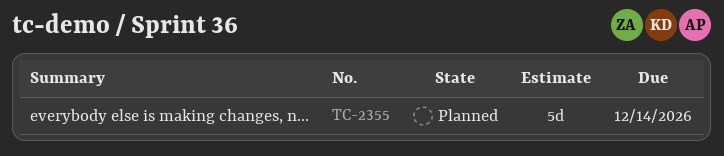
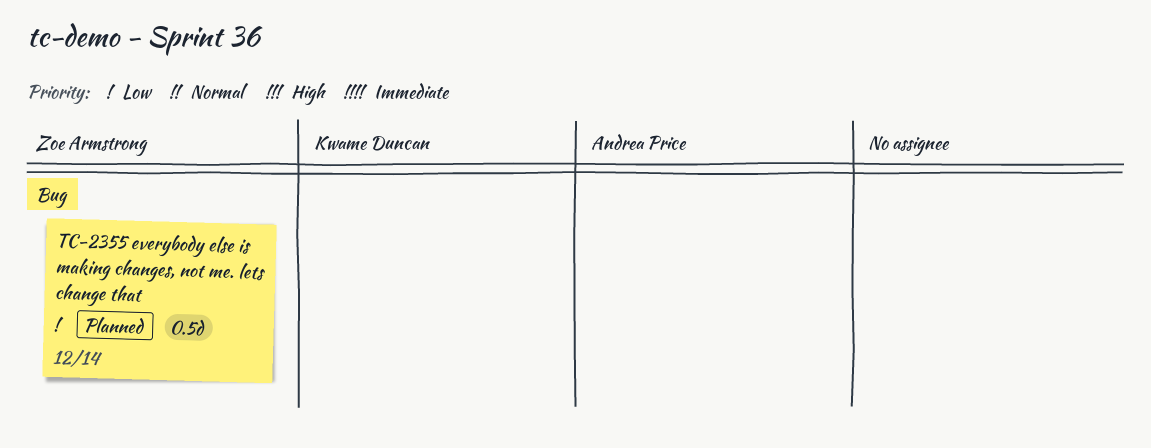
TC-2355, estimate: 5d -> 0.5d

